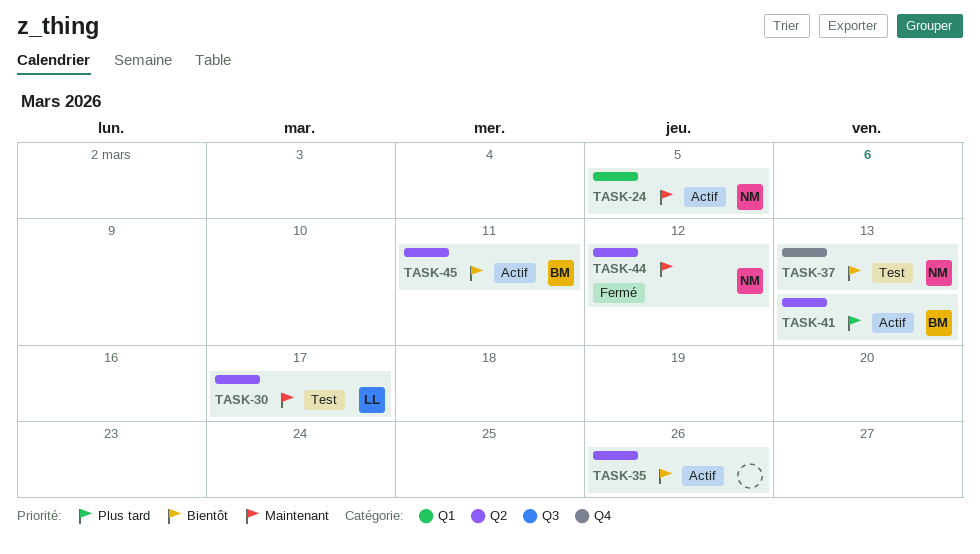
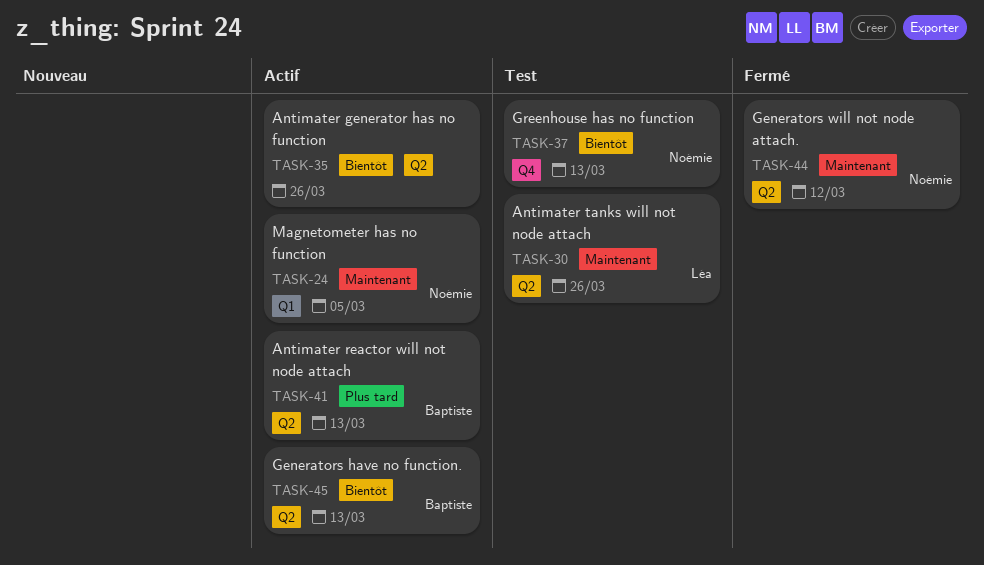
TASK-30, due: Mar 17 -> Mar 26
TASK-45, due: Mar 11 -> Mar 13

